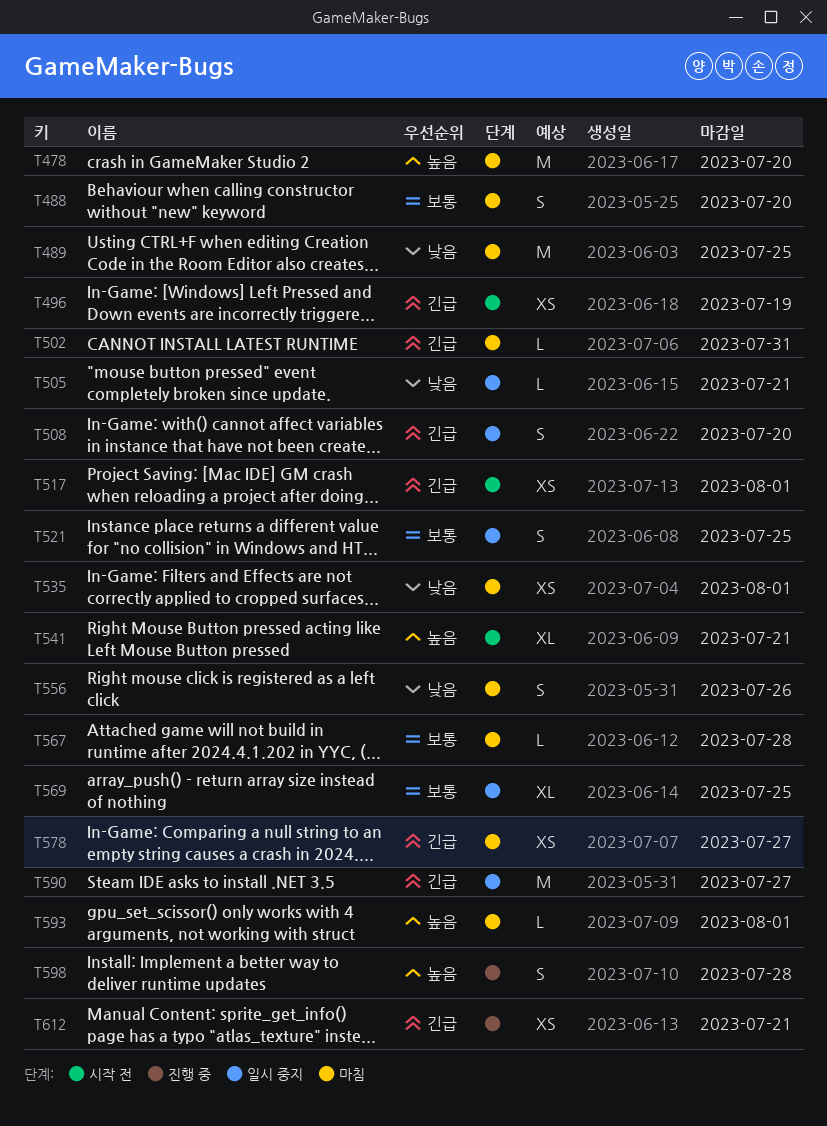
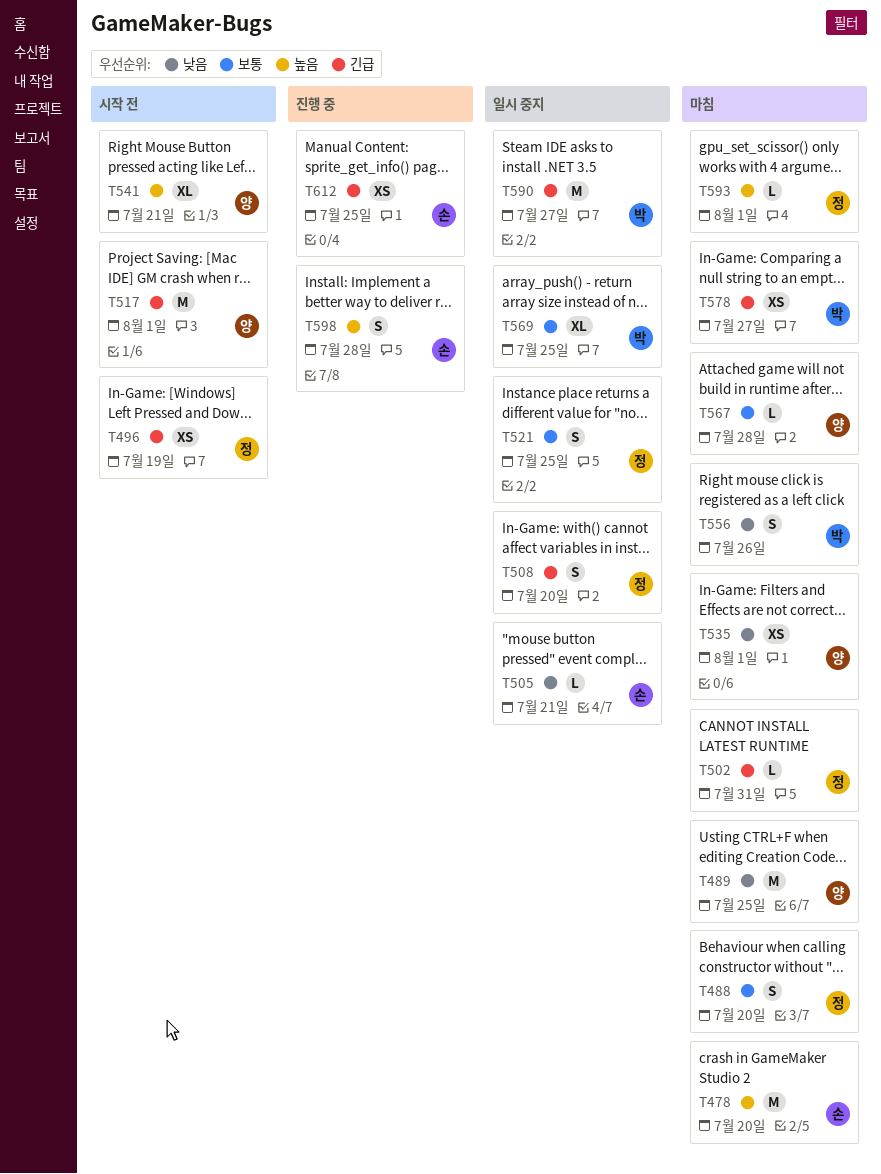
T517, estimate: XS -> M
T612, due: Jul 21 -> Jul 25

